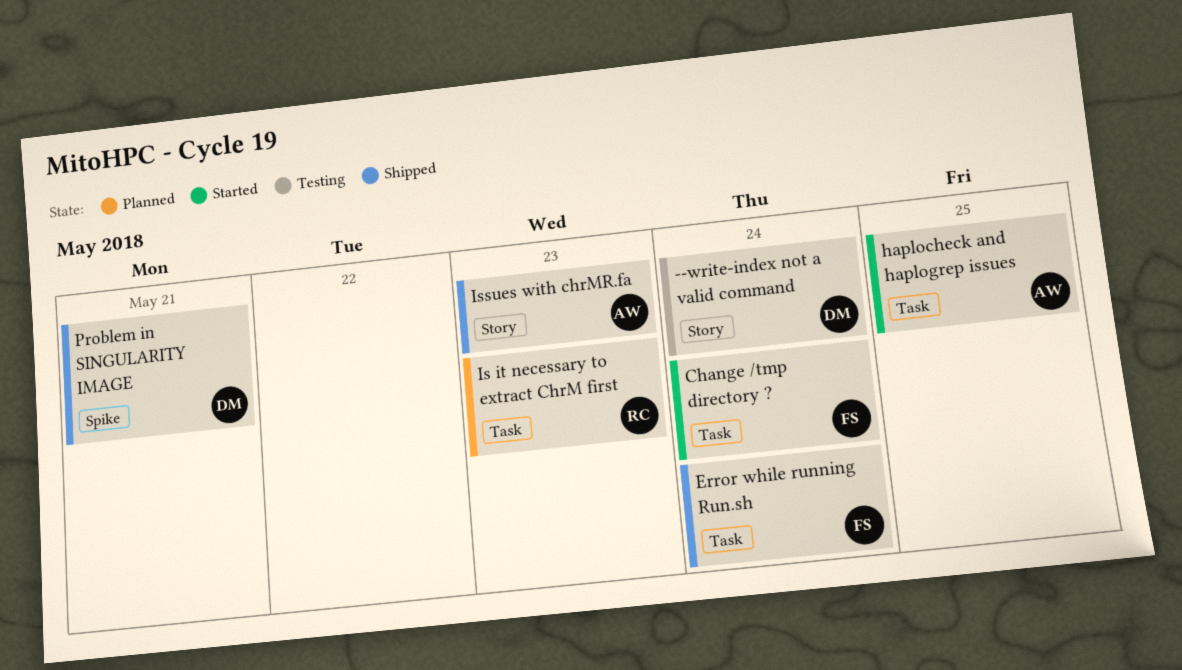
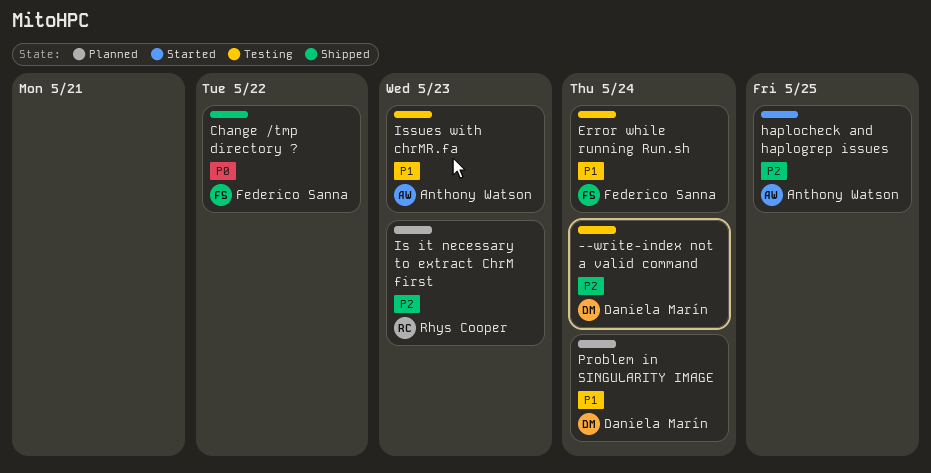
Change /tmp directory ?, status: Started -> Shipped
Change /tmp directory ?, due: May 24 -> May 22
Error while running Run.sh, status: Shipped -> Testing
Issues with chrMR.fa, status: Shipped -> Testing
Problem in SINGULARITY IMAGE, status: Shipped -> Planned
Problem in SINGULARITY IMAGE, due: May 21 -> May 24

